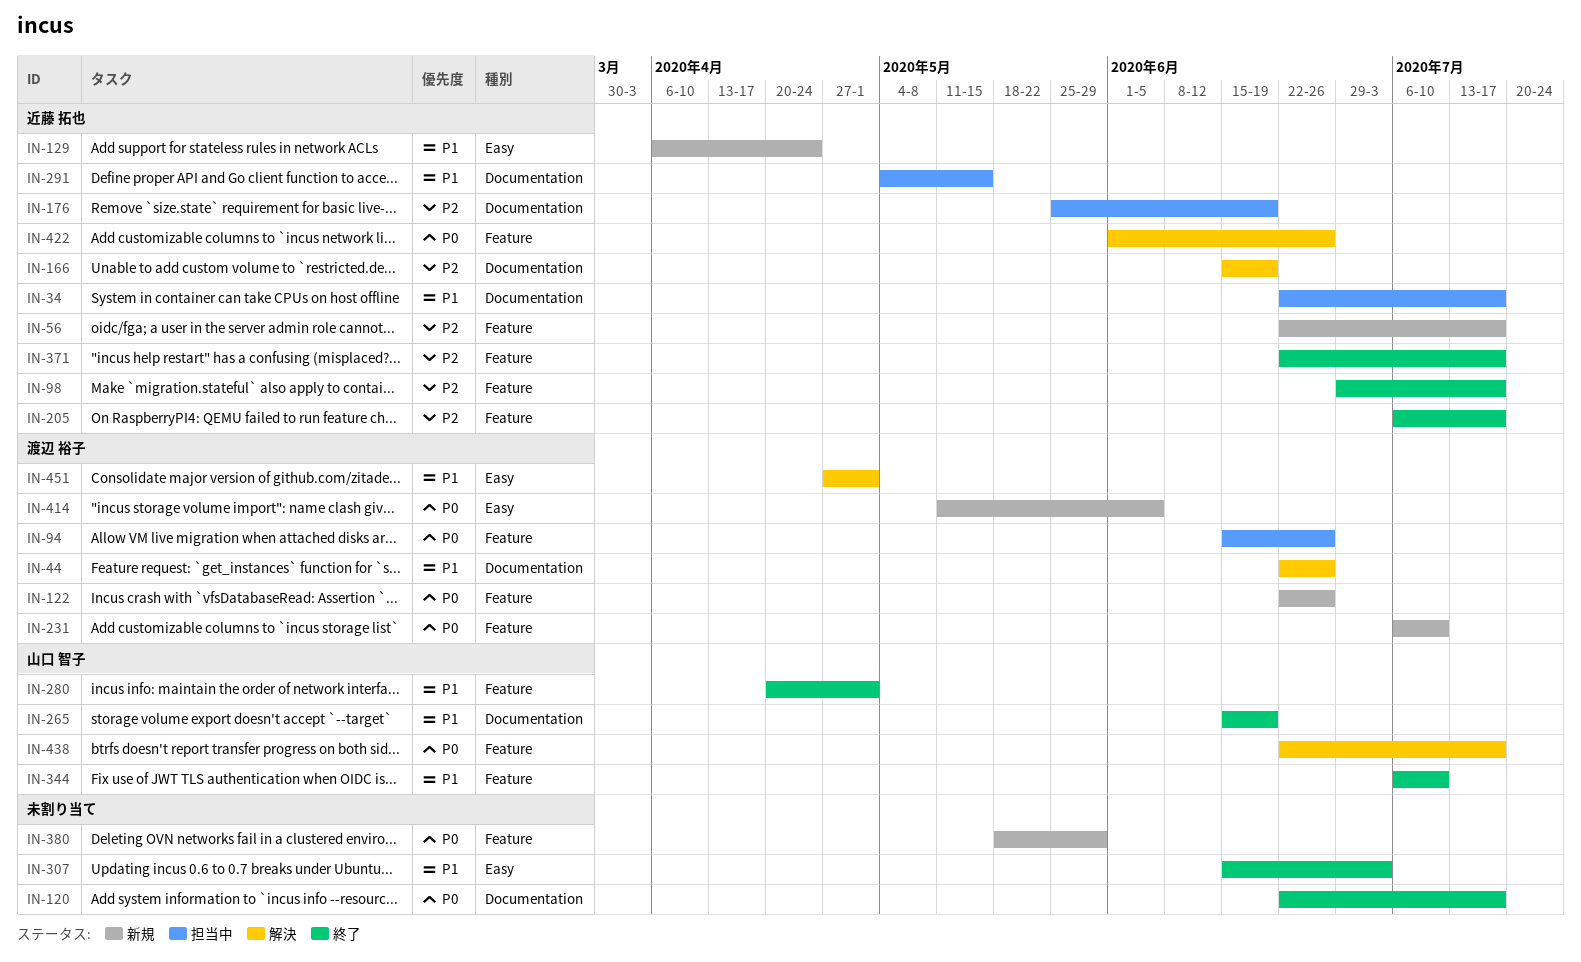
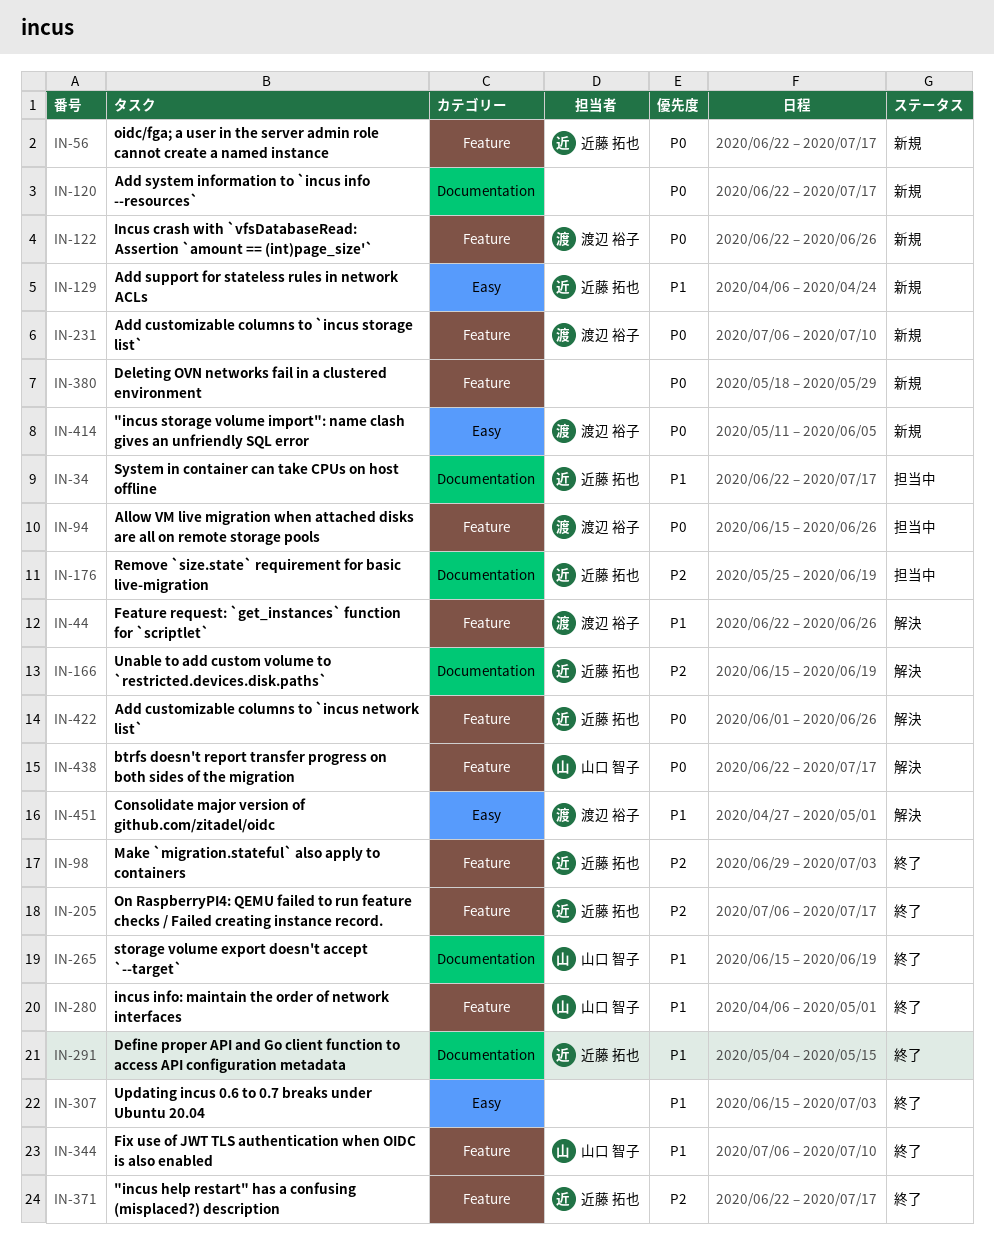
IN-44, label: Documentation -> Feature
IN-56, priority: P2 -> P0
IN-98, due: Jul 17 -> Jul 3
IN-120, status: 終了 -> 新規
IN-280, start: Apr 20 -> Apr 6
IN-291, status: 担当中 -> 終了

